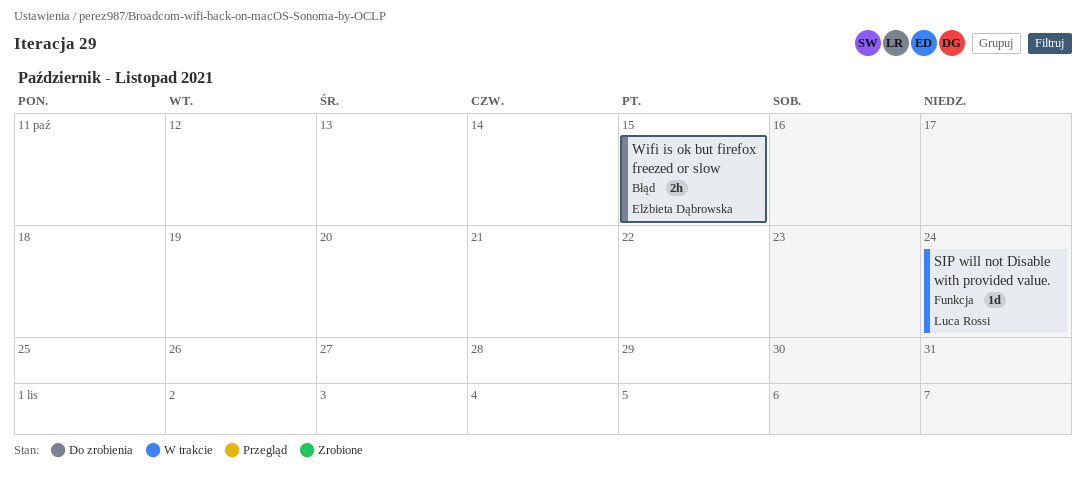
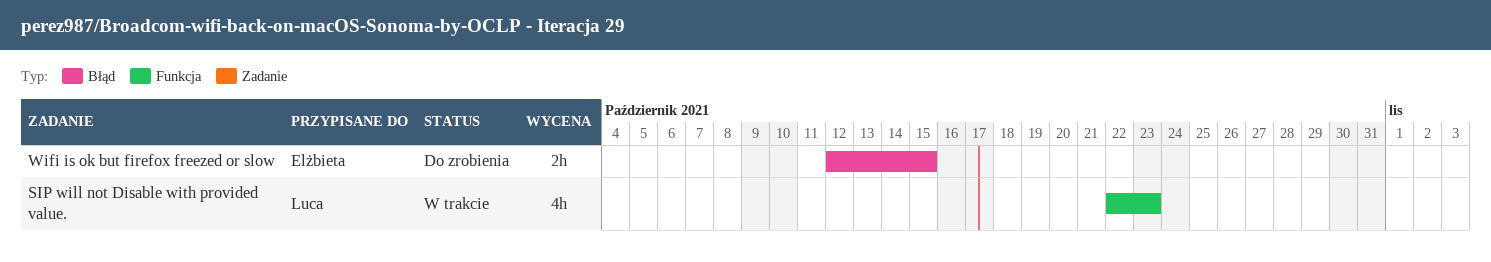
SIP will not Disable with provided value., estimate: 1d -> 4h
SIP will not Disable with provided value., due: Oct 24 -> Oct 23

